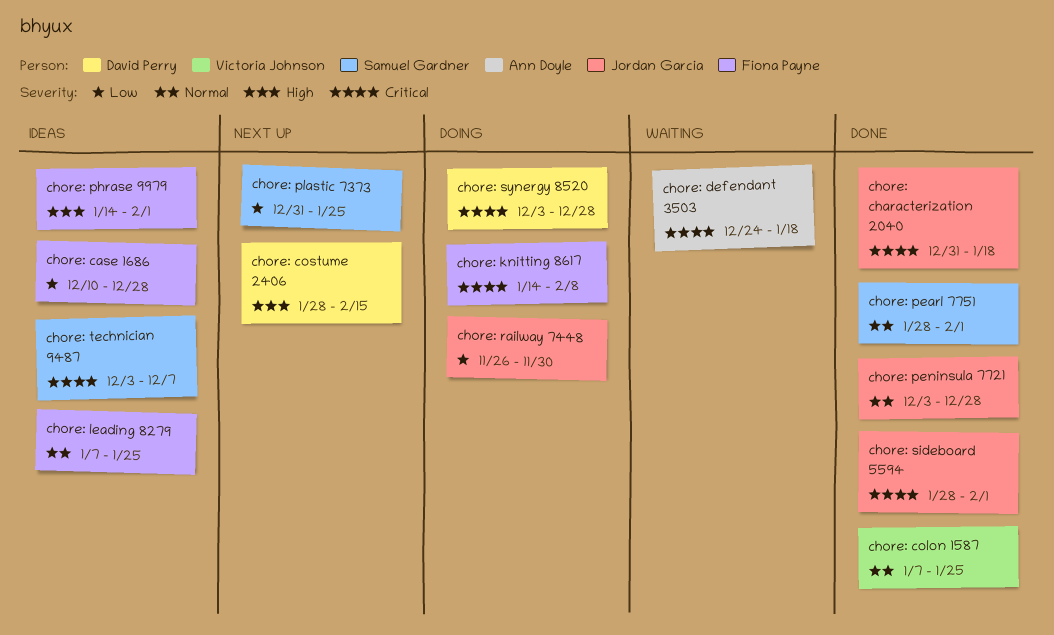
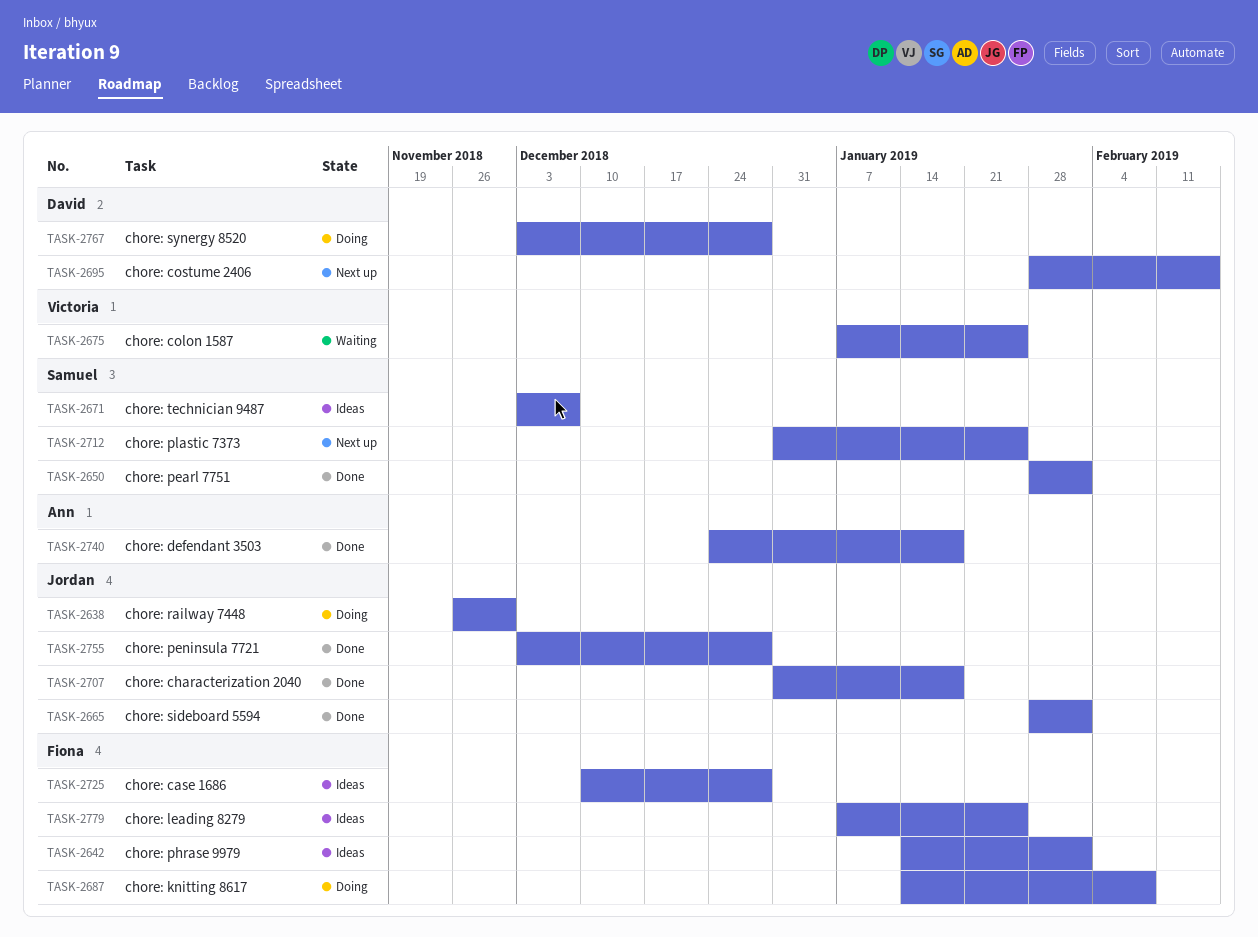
chore: colon 1587, status: Done -> Waiting
chore: defendant 3503, status: Waiting -> Done

